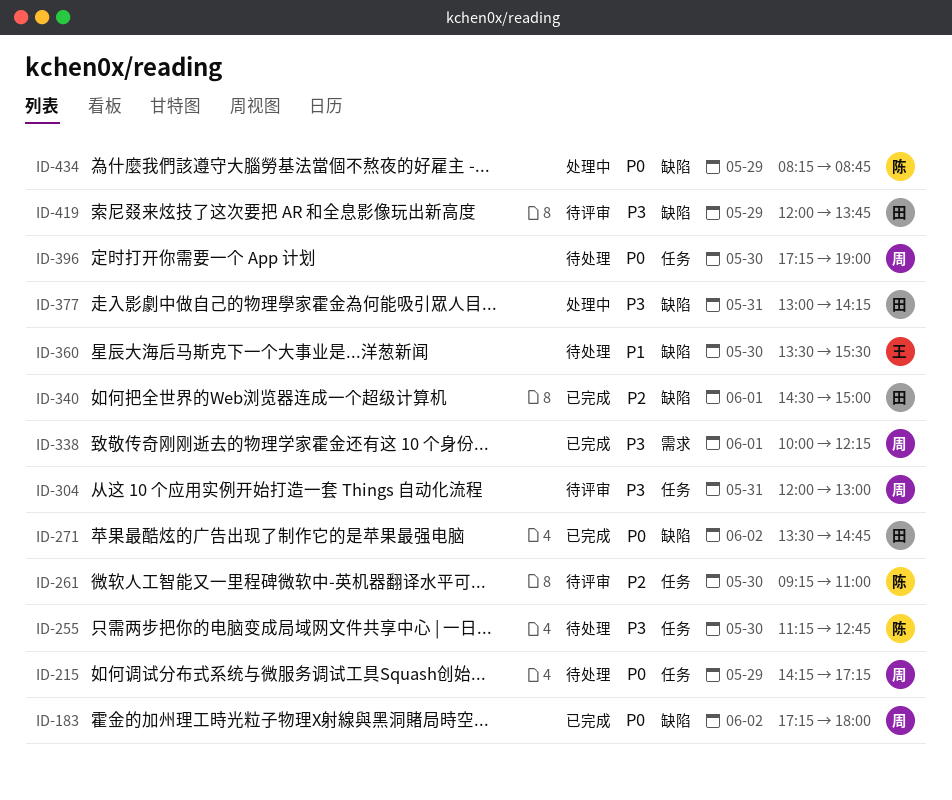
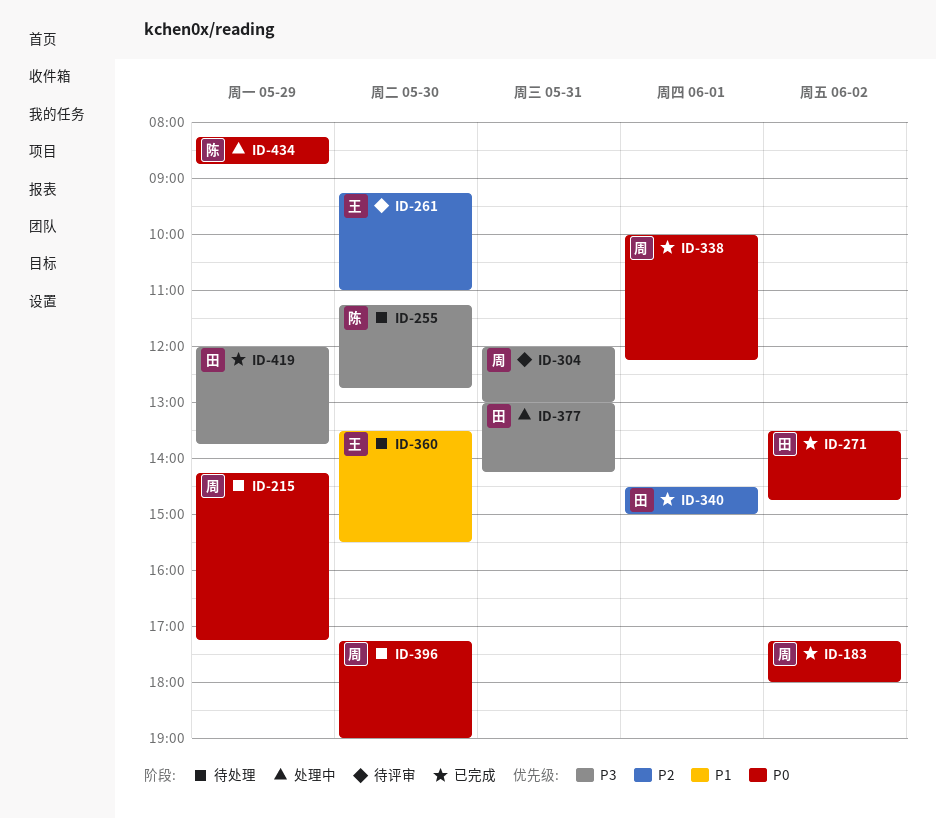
ID-261, owner: 陈 -> 王
ID-338, priority: P3 -> P0
ID-419, status: 待评审 -> 已完成

